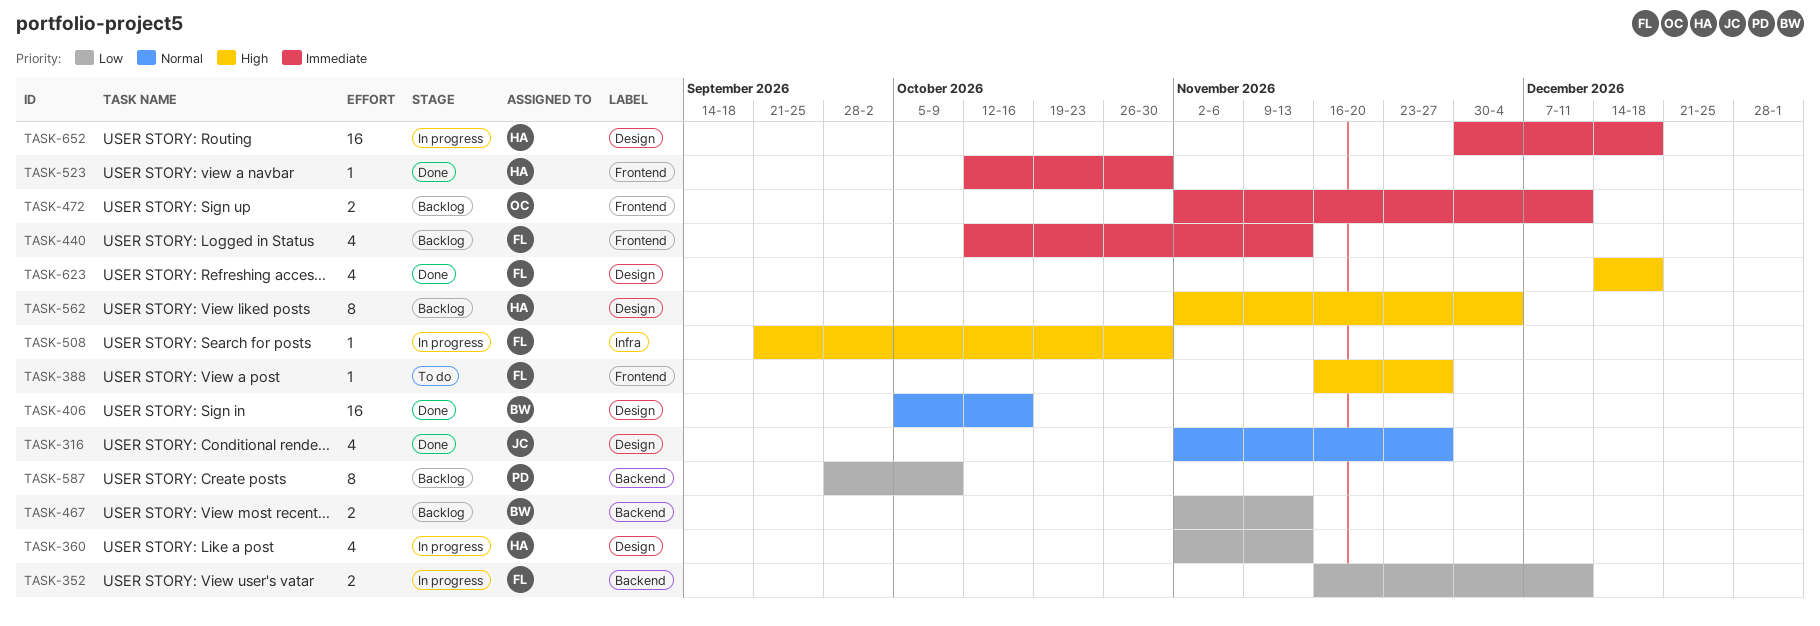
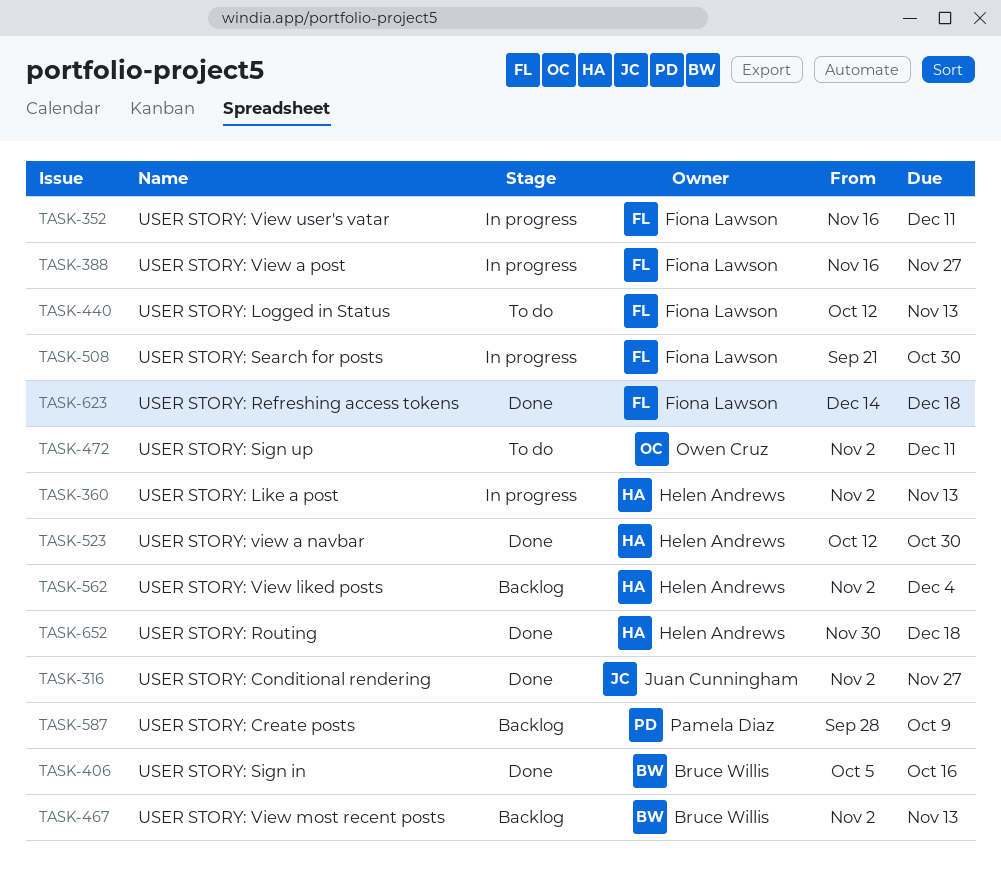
TASK-388, status: To do -> In progress
TASK-440, status: Backlog -> To do
TASK-472, status: Backlog -> To do
TASK-652, status: In progress -> Done

